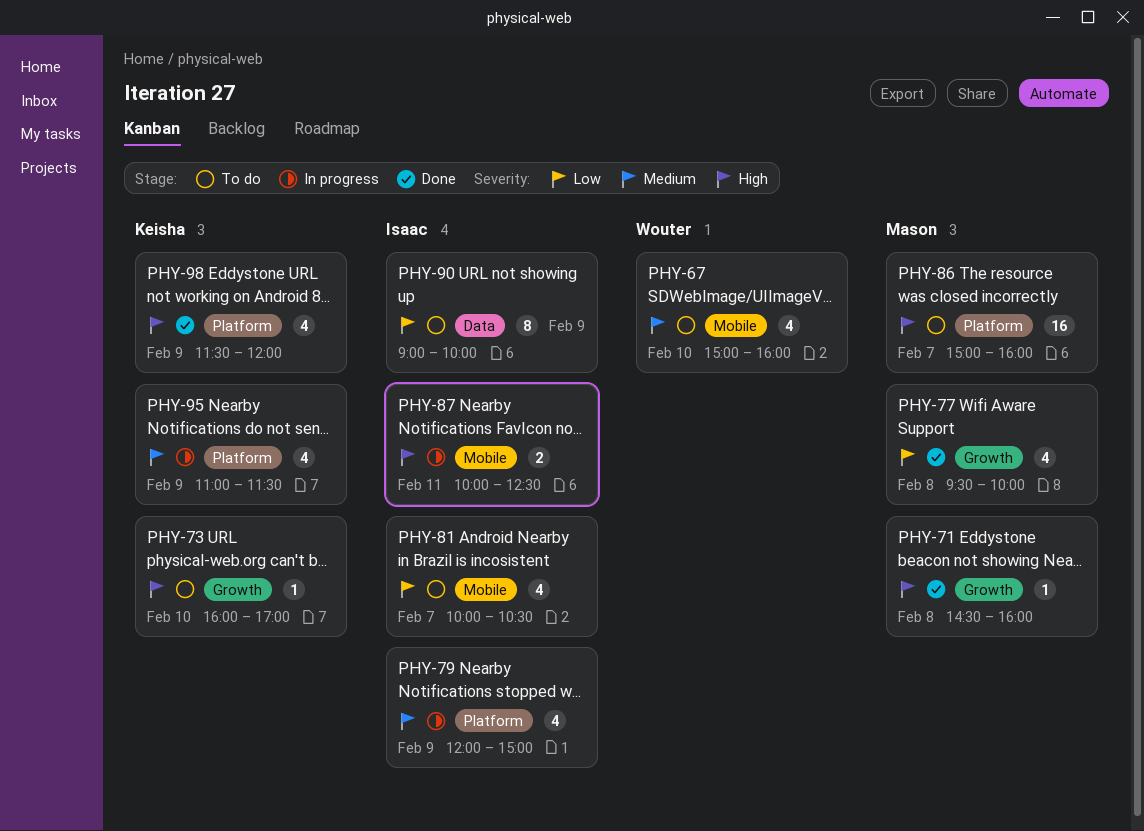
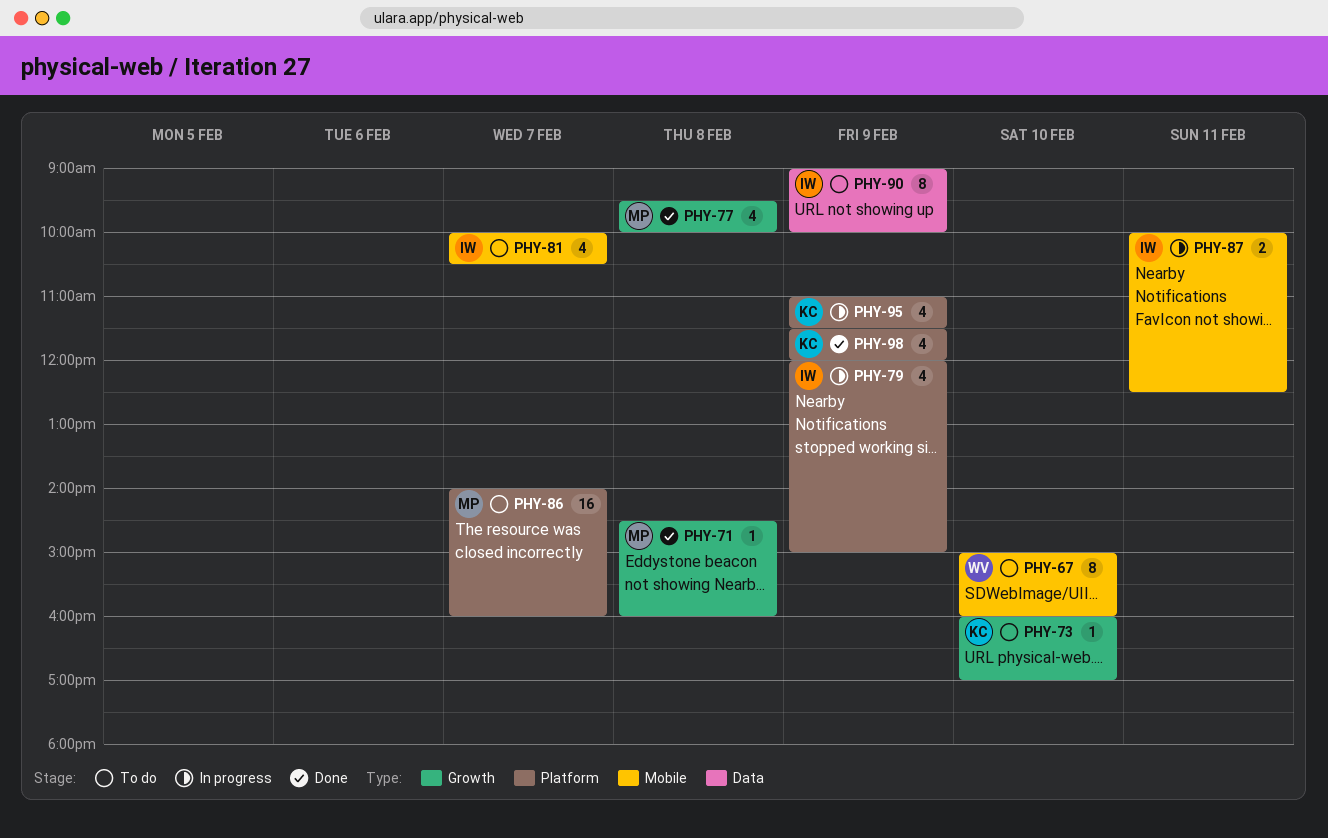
PHY-67, estimate: 4 -> 8
PHY-86, begins: 15:00 -> 14:00

